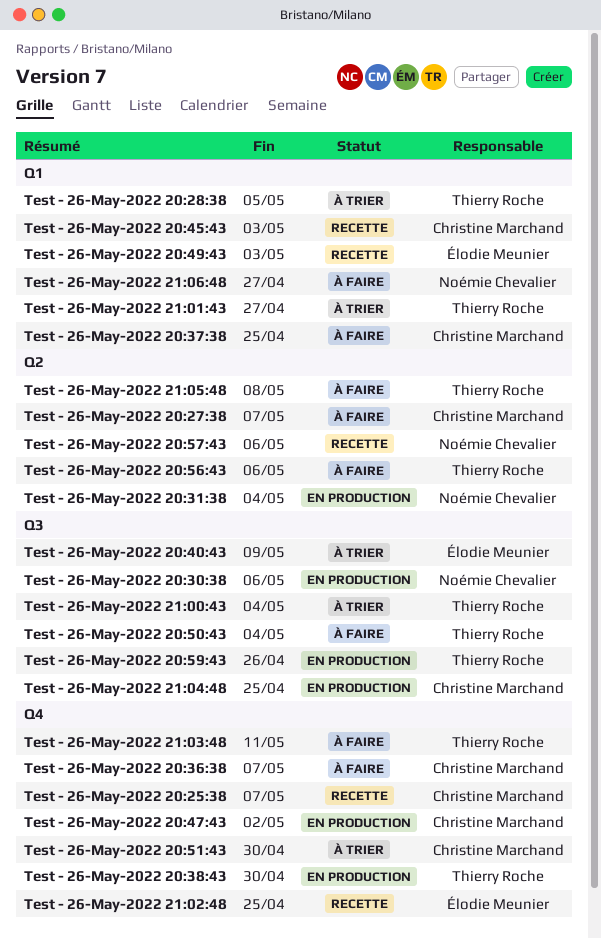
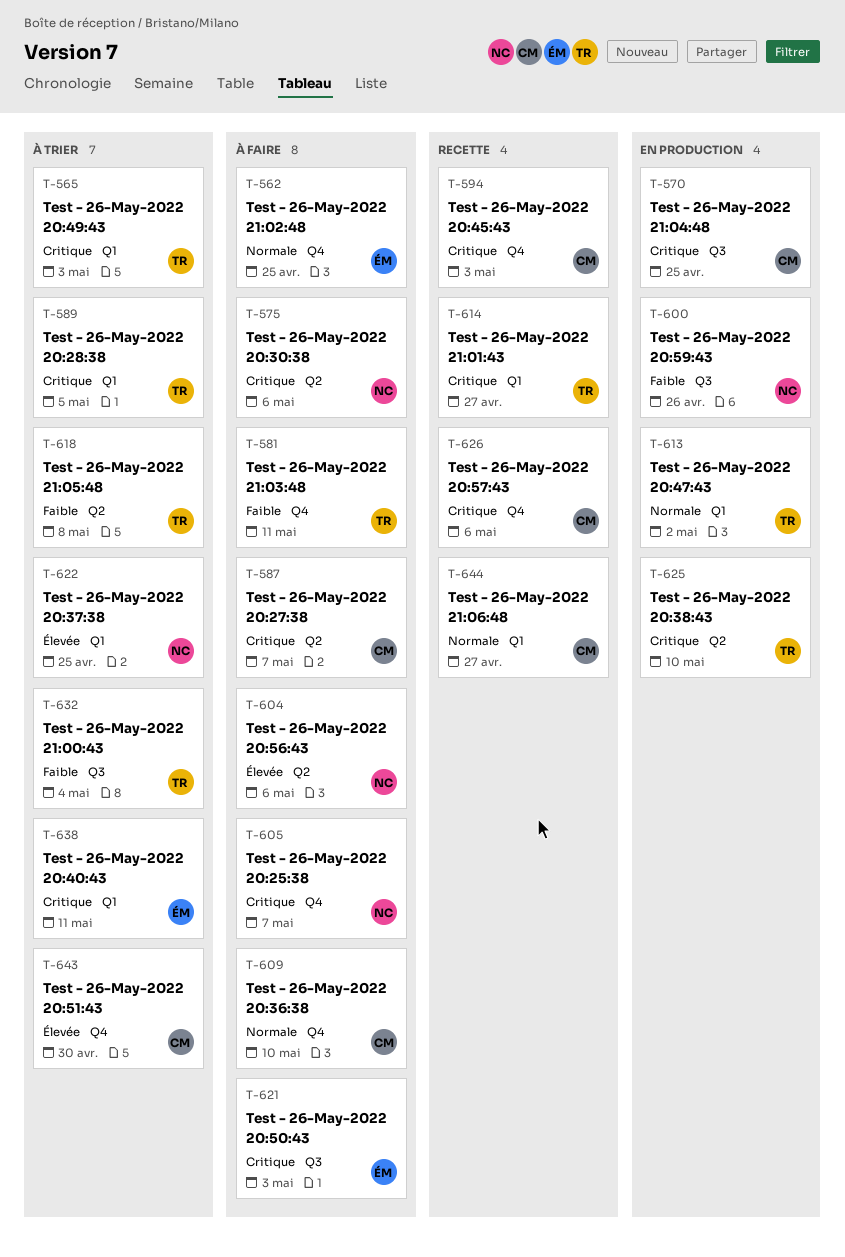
Test - 26-May-2022 20:25:38, status: Recette -> À faire
Test - 26-May-2022 20:25:38, owner: Christine Marchand -> Noémie Chevalier
Test - 26-May-2022 20:30:38, status: En production -> À faire
Test - 26-May-2022 20:30:38, label: Q3 -> Q2
Test - 26-May-2022 20:31:38: present -> none
Test - 26-May-2022 20:36:38, due: May 7 -> May 10
Test - 26-May-2022 20:37:38, status: À faire -> À trier
Test - 26-May-2022 20:37:38, owner: Christine Marchand -> Noémie Chevalier
Test - 26-May-2022 20:38:43, label: Q4 -> Q2
Test - 26-May-2022 20:38:43, due: Apr 30 -> May 10
Test - 26-May-2022 20:40:43, label: Q3 -> Q1
Test - 26-May-2022 20:40:43, due: May 9 -> May 11
Test - 26-May-2022 20:45:43, label: Q1 -> Q4
Test - 26-May-2022 20:47:43, owner: Christine Marchand -> Thierry Roche
Test - 26-May-2022 20:47:43, label: Q4 -> Q1
Test - 26-May-2022 20:49:43, status: Recette -> À trier
Test - 26-May-2022 20:49:43, owner: Élodie Meunier -> Thierry Roche
Test - 26-May-2022 20:50:43, owner: Thierry Roche -> Élodie Meunier
Test - 26-May-2022 20:50:43, due: May 4 -> May 3
Test - 26-May-2022 20:56:43, owner: Thierry Roche -> Noémie Chevalier
Test - 26-May-2022 20:57:43, owner: Noémie Chevalier -> Christine Marchand
Test - 26-May-2022 20:57:43, label: Q2 -> Q4
Test - 26-May-2022 20:59:43, owner: Thierry Roche -> Noémie Chevalier
Test - 26-May-2022 21:01:43, status: À trier -> Recette
Test - 26-May-2022 21:02:48, status: Recette -> À faire
Test - 26-May-2022 21:05:48, status: À faire -> À trier
Test - 26-May-2022 21:06:48, status: À faire -> Recette
Test - 26-May-2022 21:06:48, owner: Noémie Chevalier -> Christine Marchand

